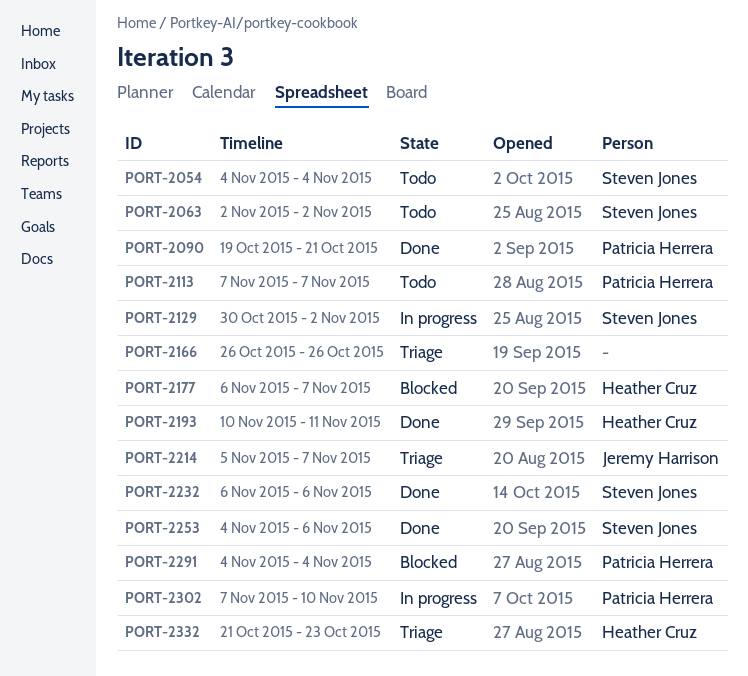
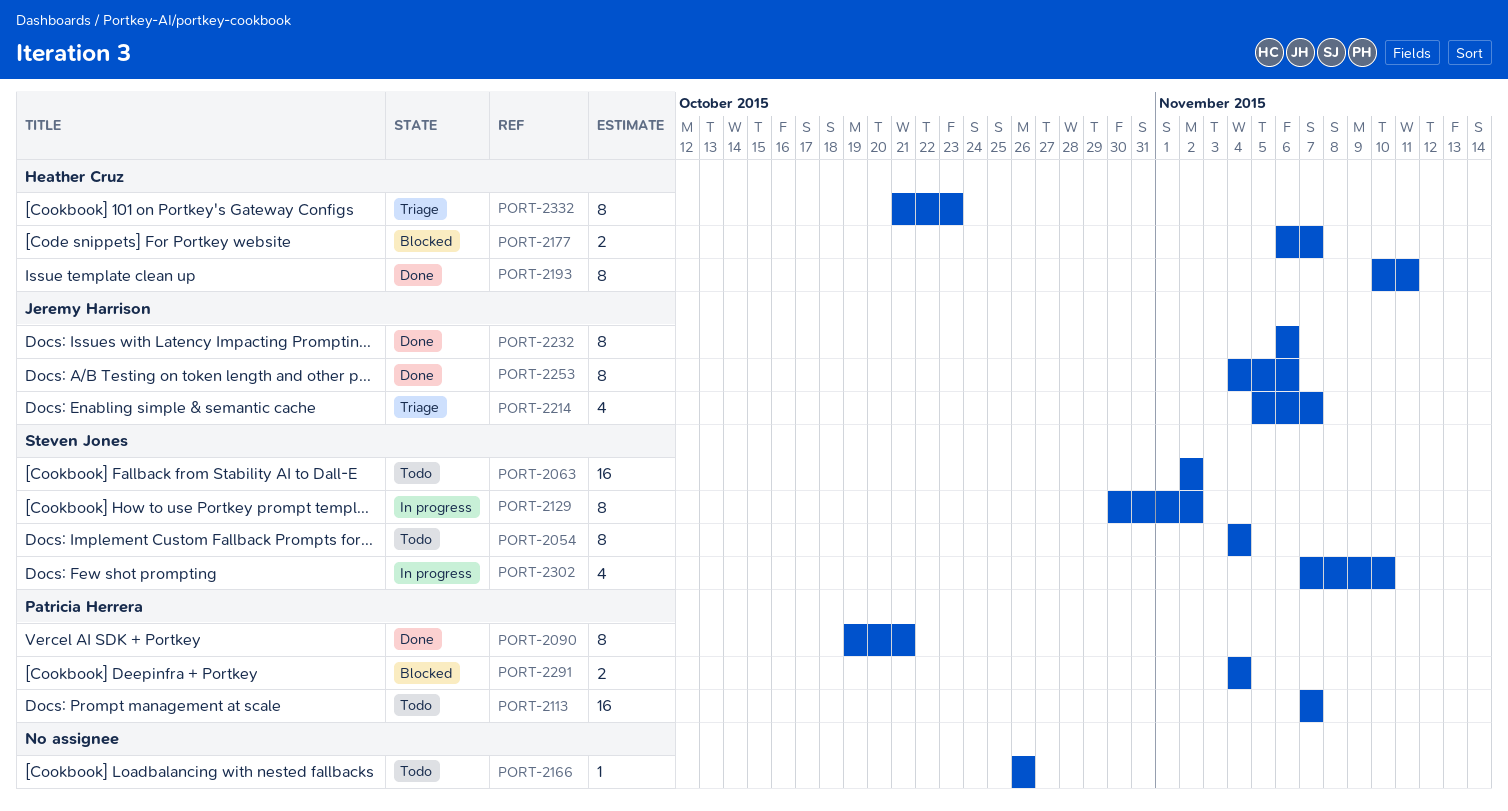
PORT-2166, status: Triage -> Todo
PORT-2232, owner: Steven Jones -> Jeremy Harrison
PORT-2253, owner: Steven Jones -> Jeremy Harrison
PORT-2302, owner: Patricia Herrera -> Steven Jones

